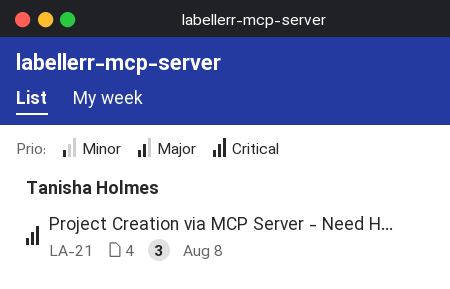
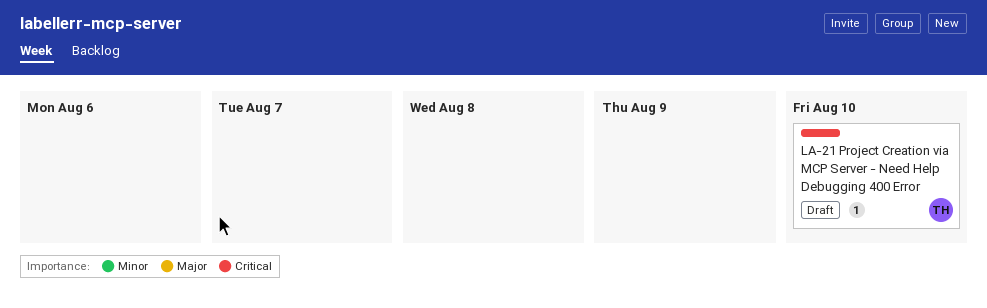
LA-21, estimate: 3 -> 1
LA-21, due: Aug 8 -> Aug 10

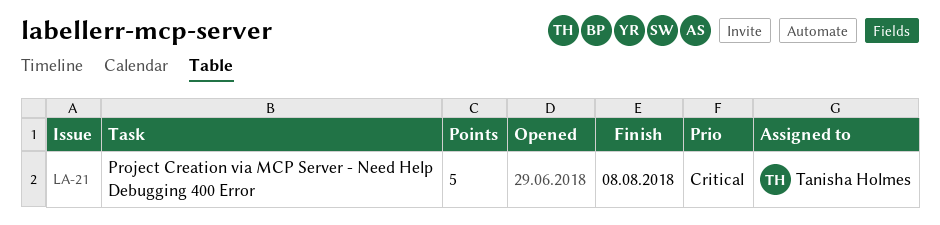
LA-21, estimate: 1 -> 5
LA-21, due: Aug 10 -> Aug 8

